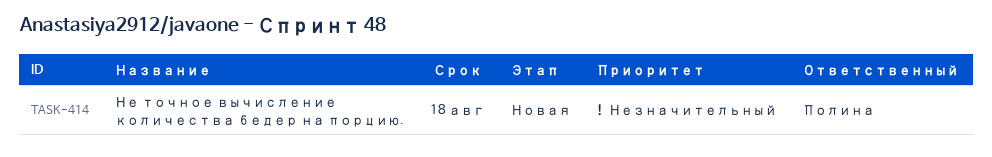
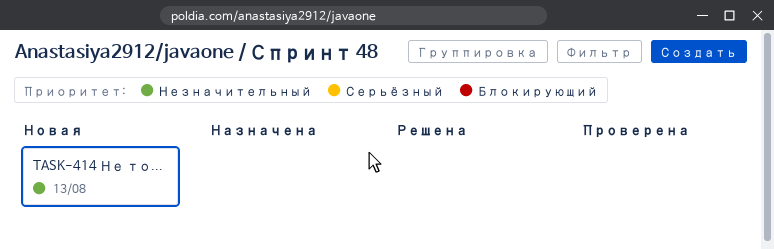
TASK-414, due: Aug 18 -> Aug 13

